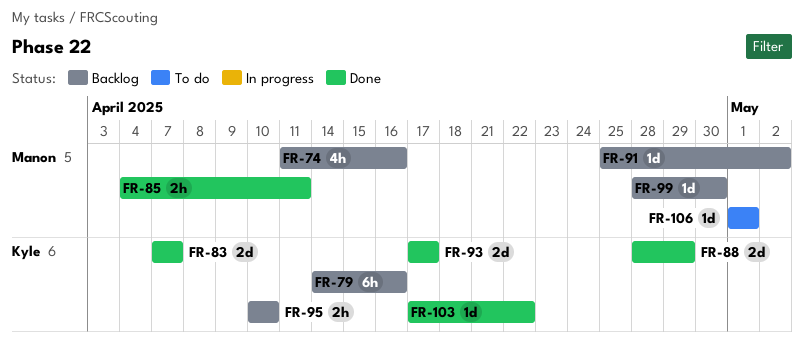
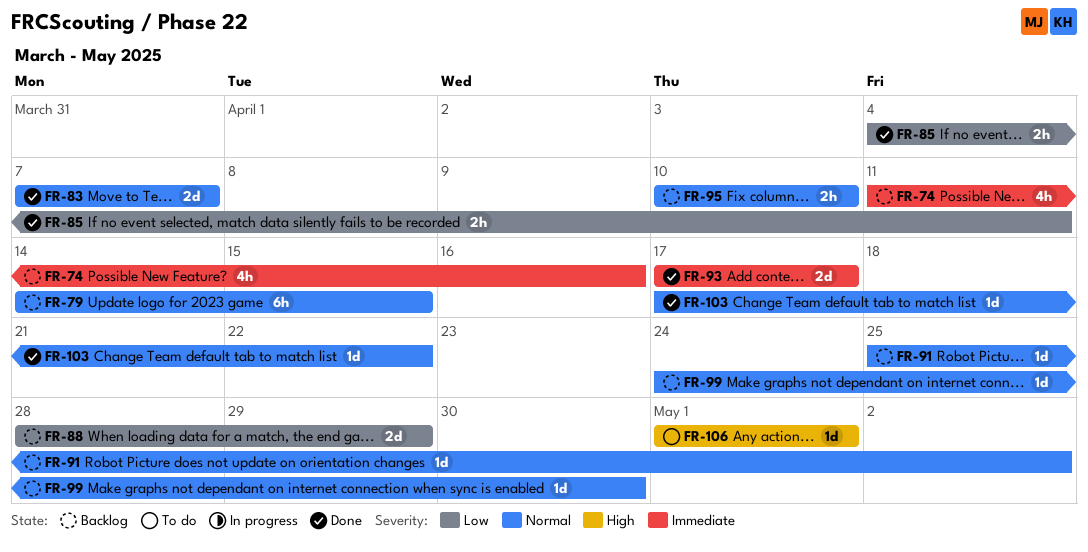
FR-79, due: Apr 16 -> Apr 15
FR-88, status: Done -> Backlog
FR-99, start: Apr 28 -> Apr 24

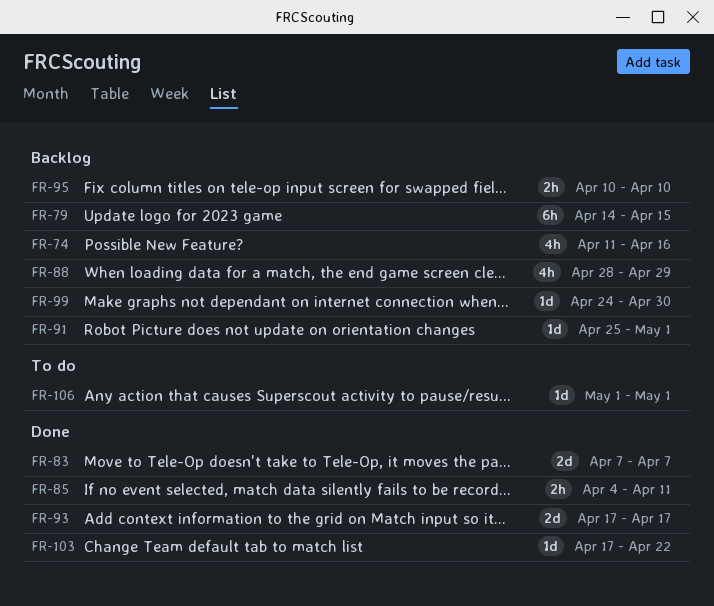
FR-88, estimate: 2d -> 4h
FR-91, due: May 2 -> May 1

